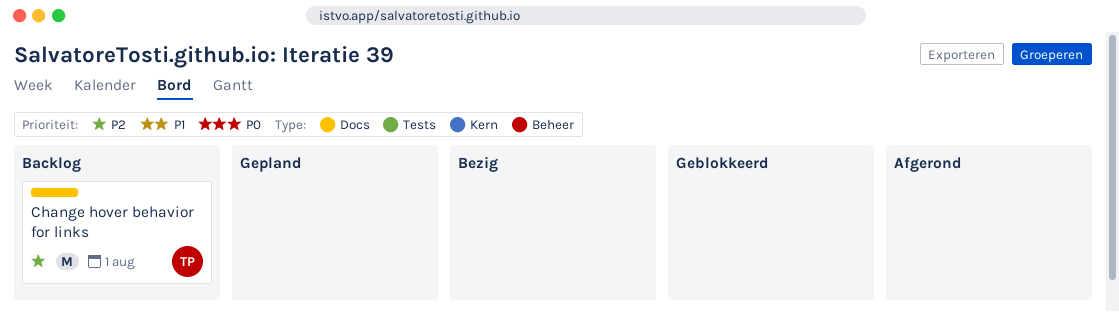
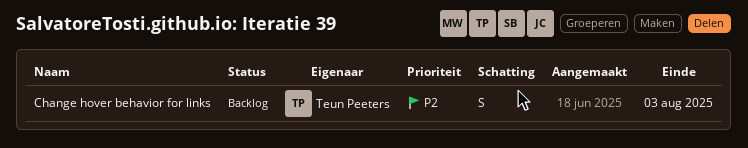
Change hover behavior for links, estimate: M -> S
Change hover behavior for links, due: Aug 1 -> Aug 3

